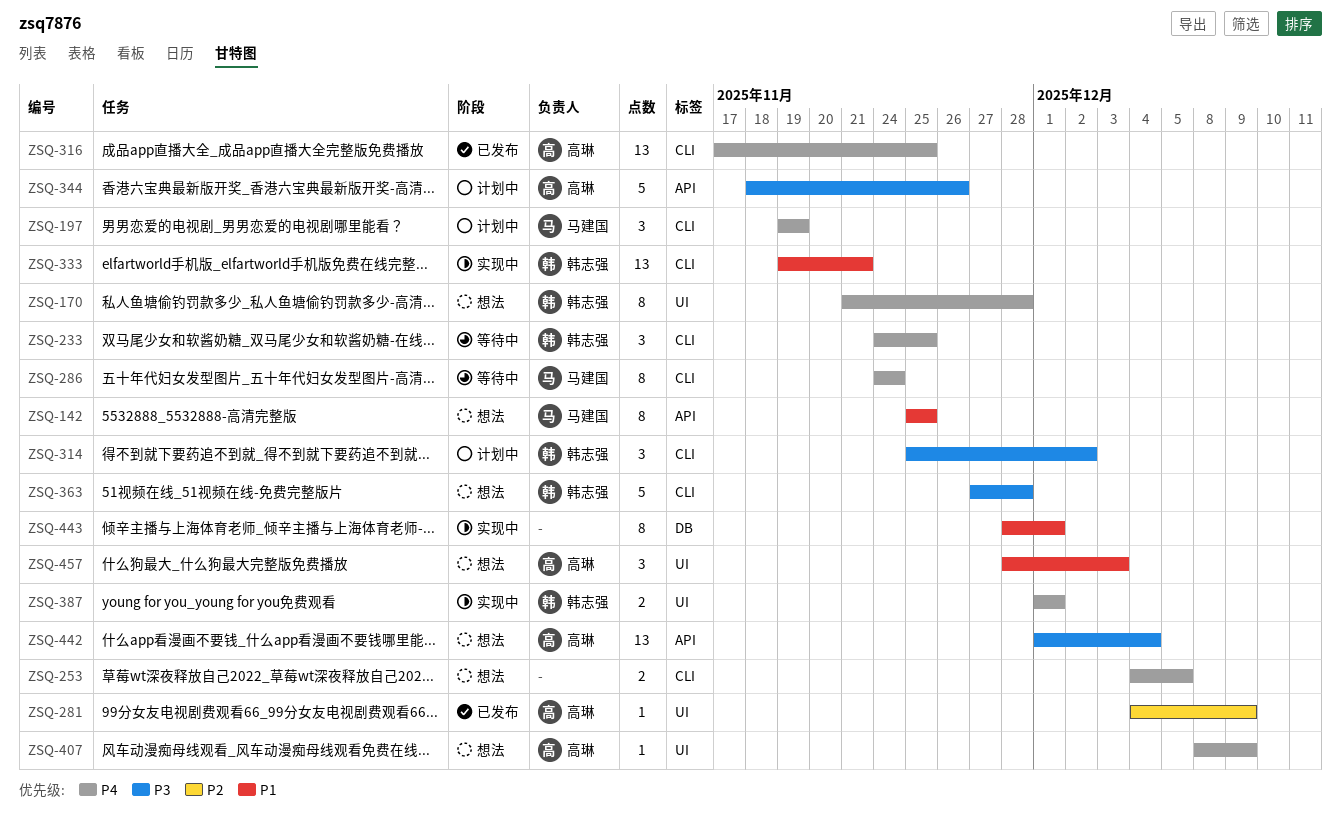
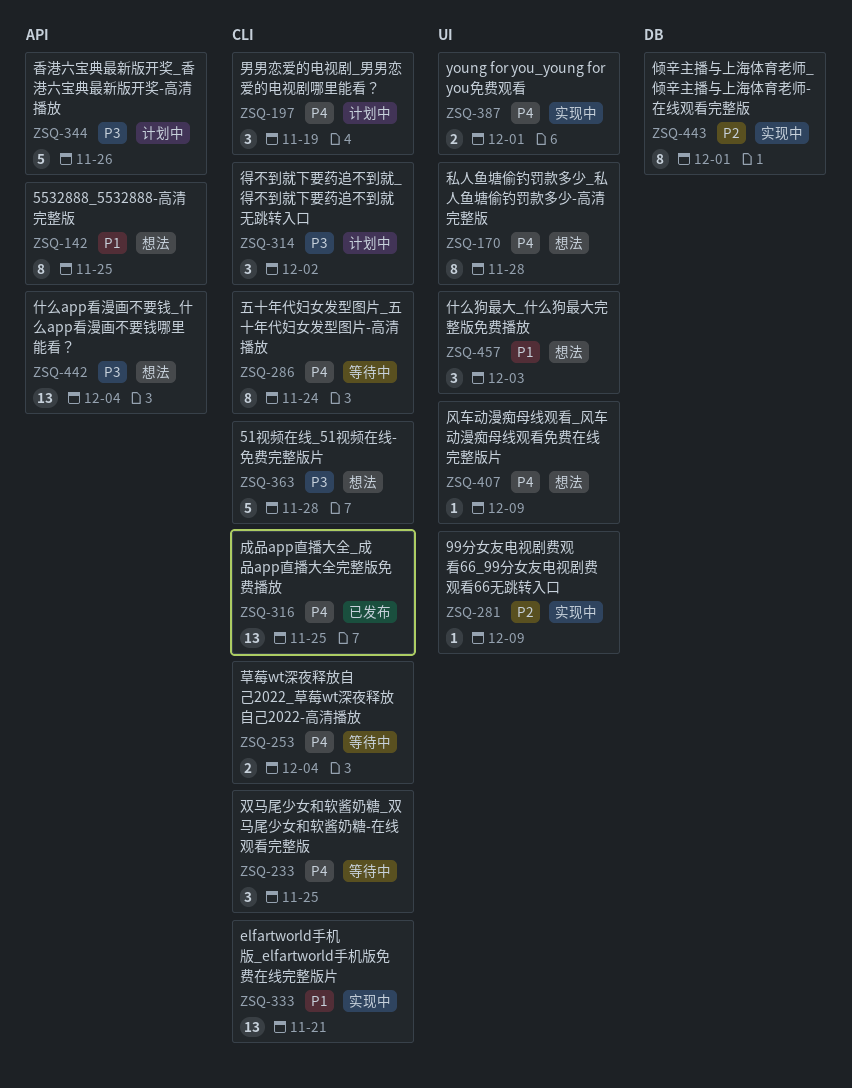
ZSQ-253, status: 想法 -> 等待中
ZSQ-253, due: Dec 5 -> Dec 4
ZSQ-281, status: 已发布 -> 实现中
ZSQ-443, priority: P1 -> P2

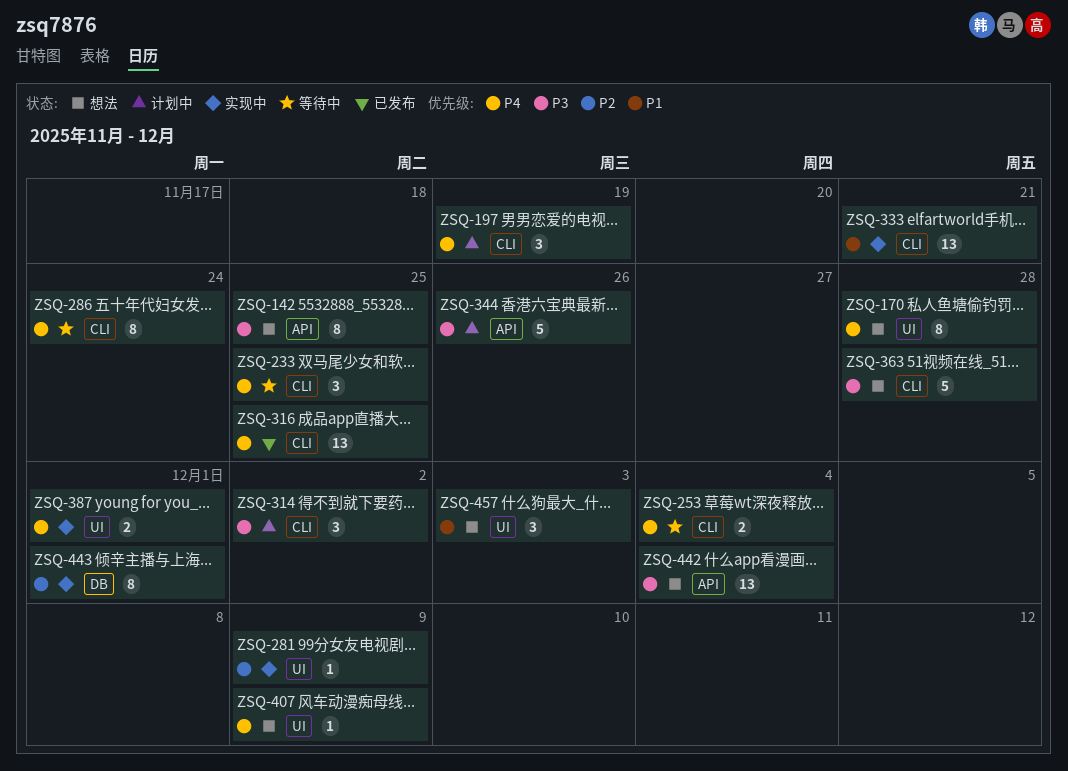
ZSQ-142, priority: P1 -> P3

